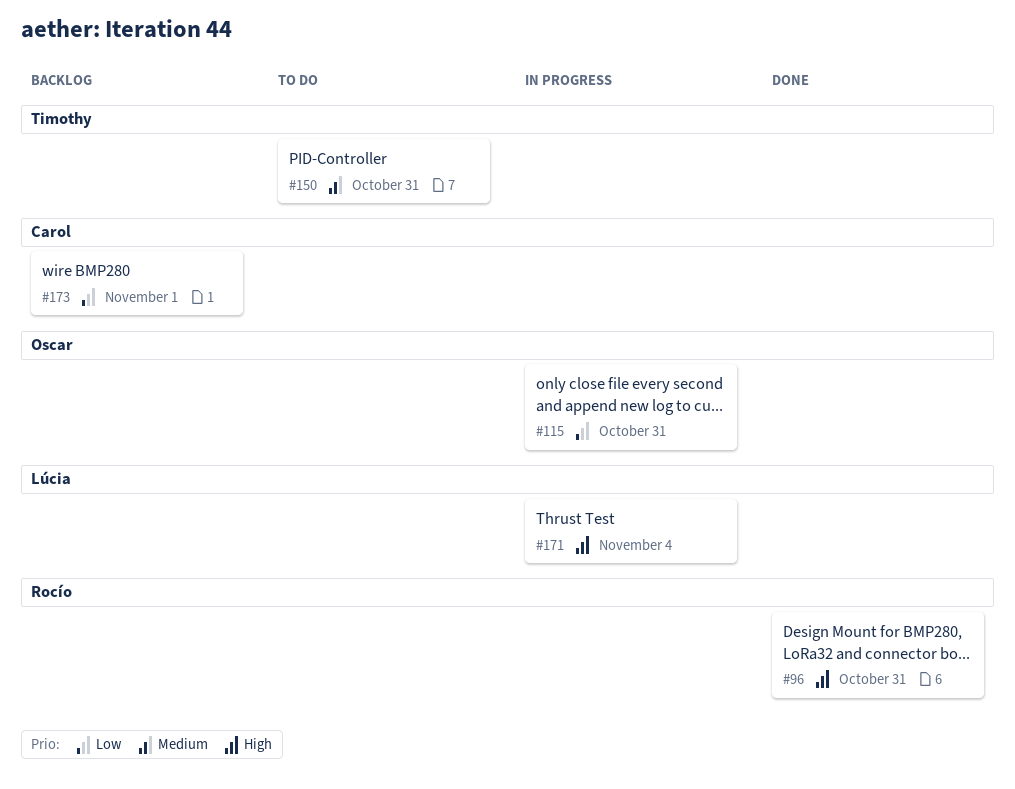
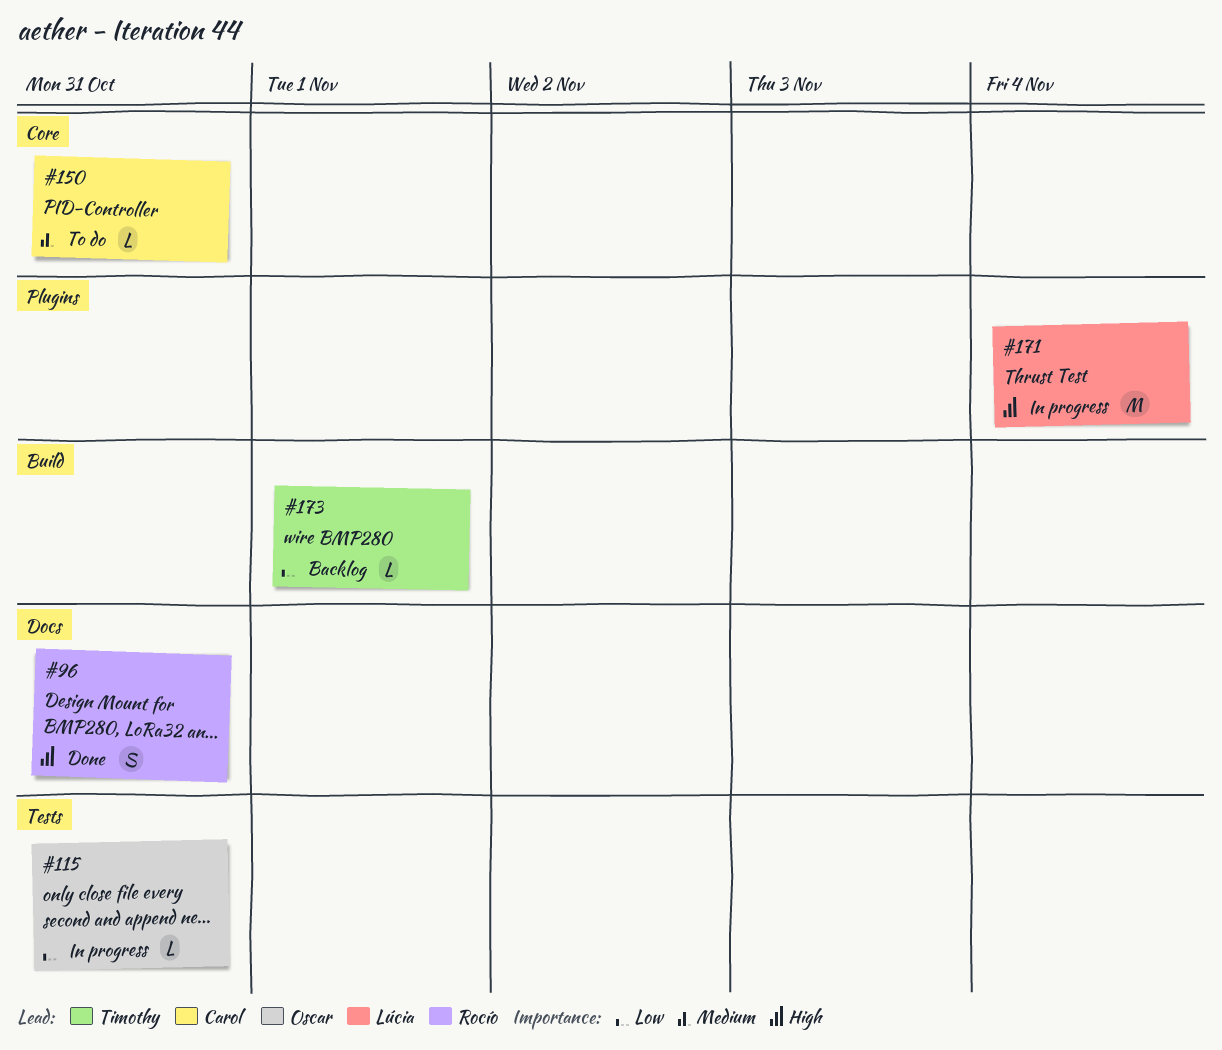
#150, owner: Timothy -> Carol
#173, owner: Carol -> Timothy

